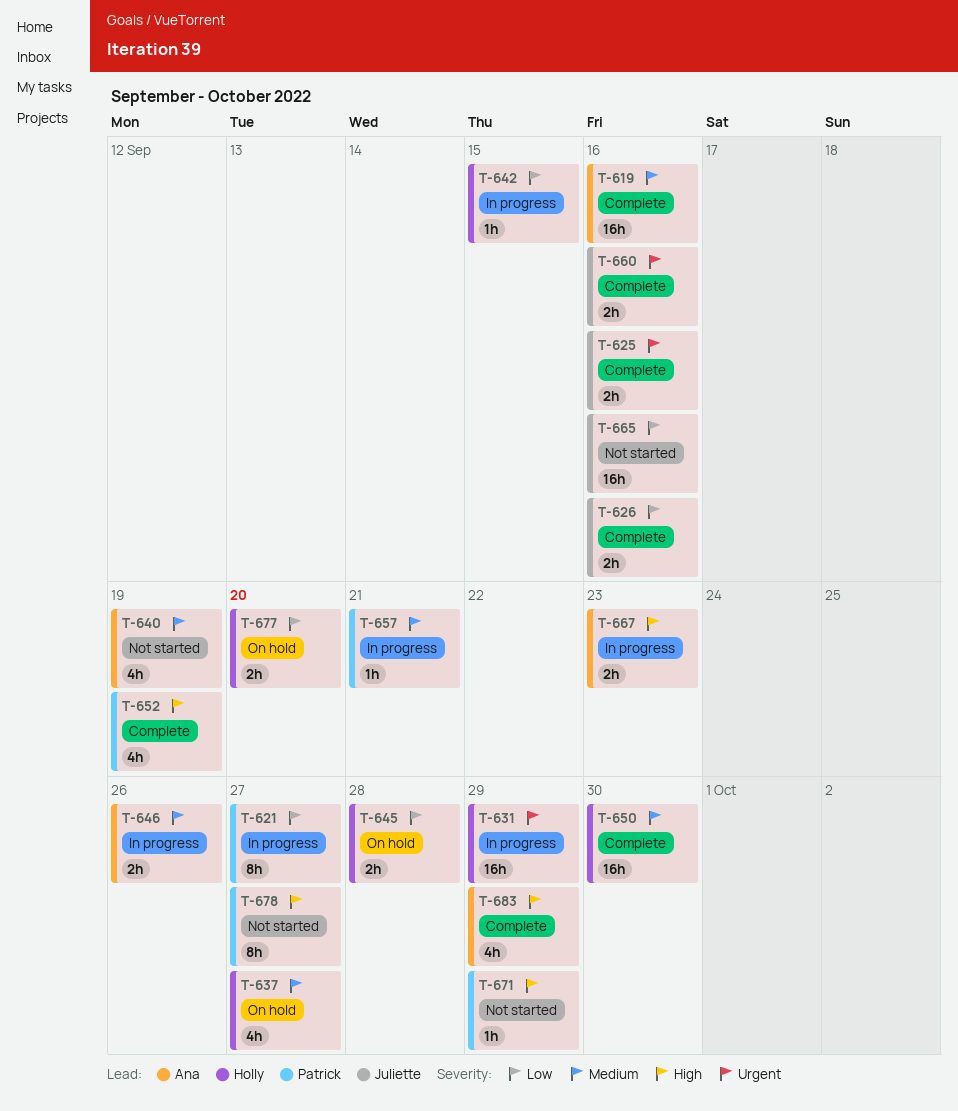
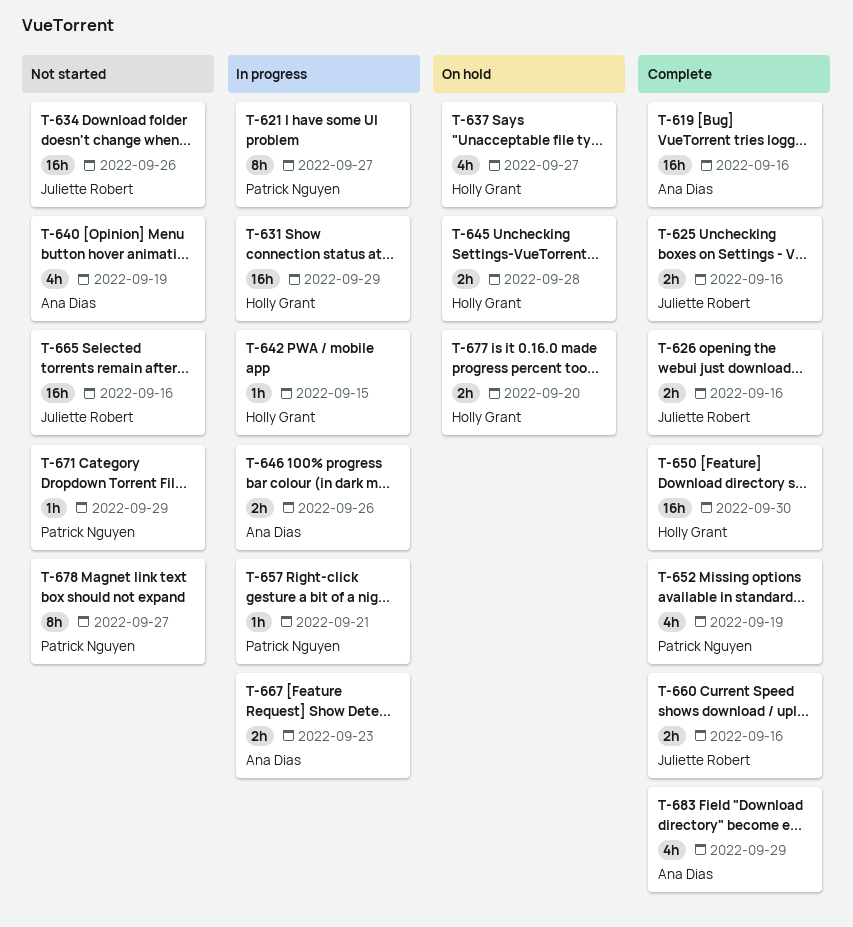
T-634: none -> present

